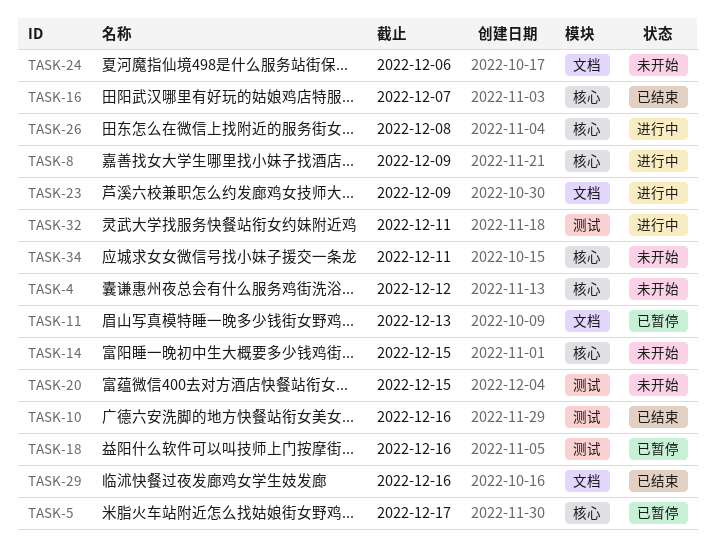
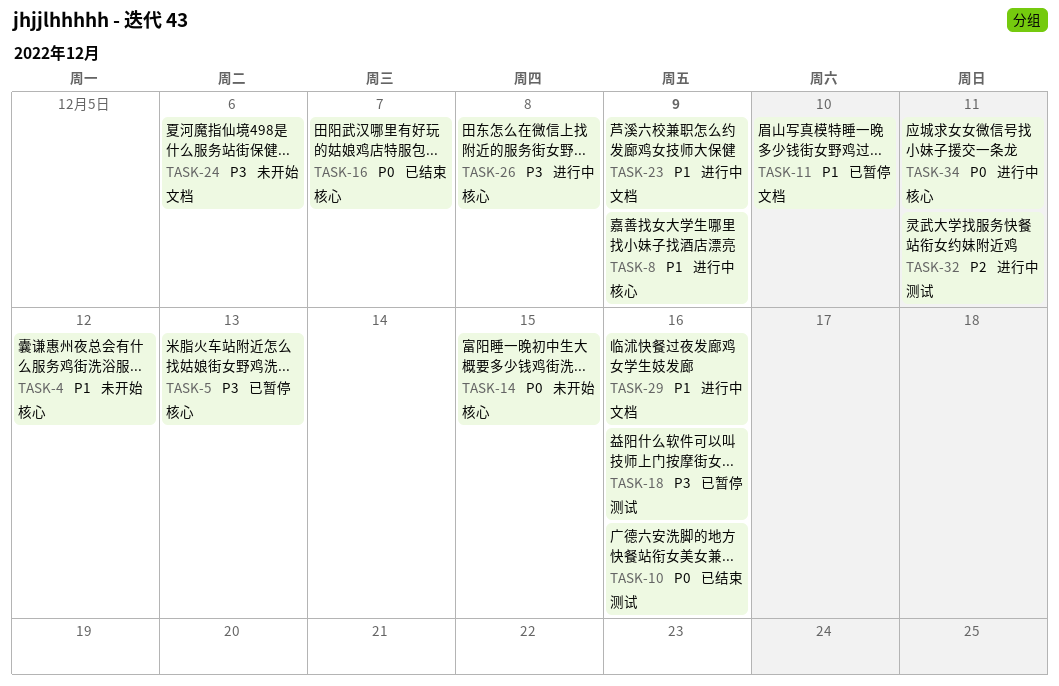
TASK-5, due: Dec 17 -> Dec 13
TASK-11, due: Dec 13 -> Dec 10
TASK-20: present -> none
TASK-29, status: 已结束 -> 进行中
TASK-34, status: 未开始 -> 进行中

